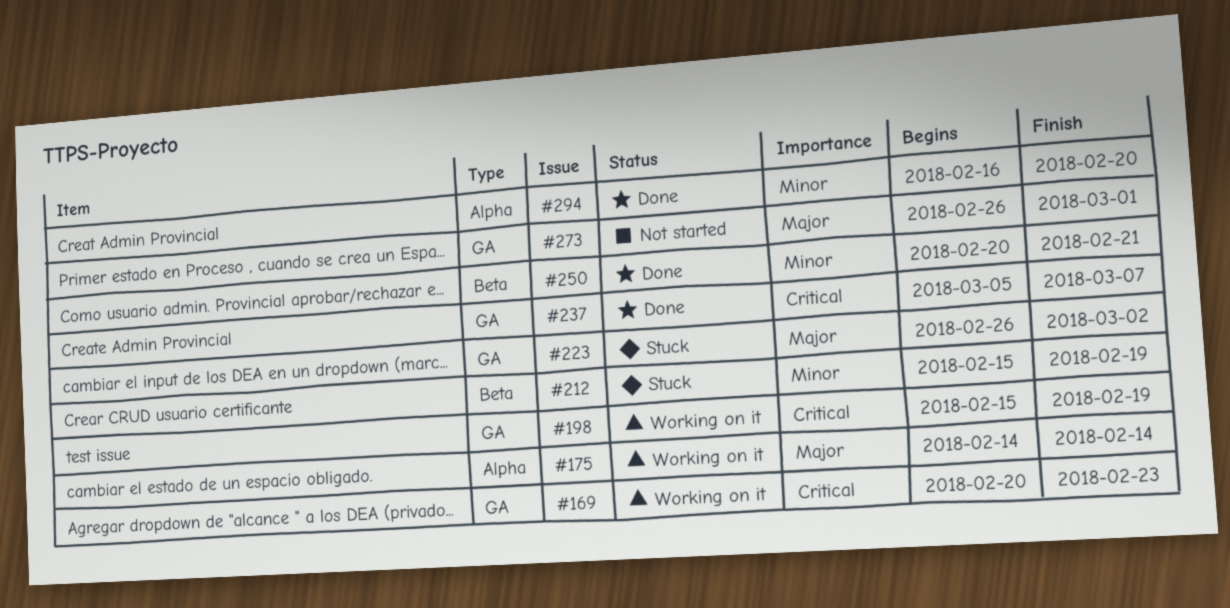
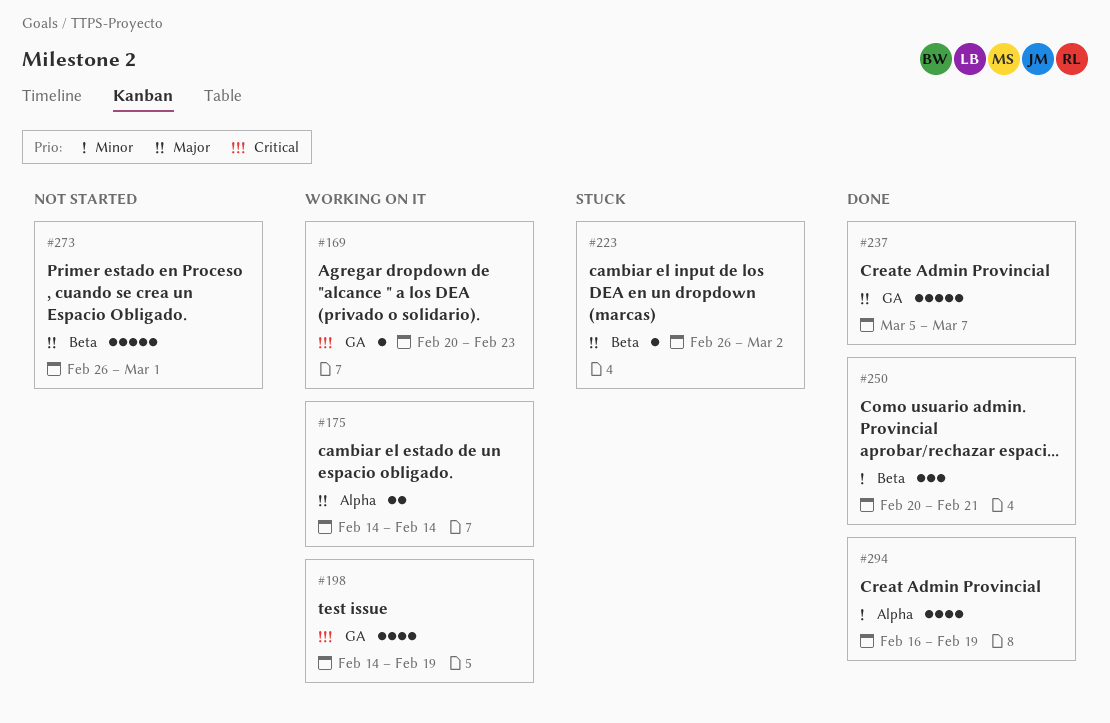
#198, start: Feb 15 -> Feb 14
#212: present -> none
#223, label: GA -> Beta
#237, priority: Critical -> Major
#273, label: GA -> Beta
#294, due: Feb 20 -> Feb 19

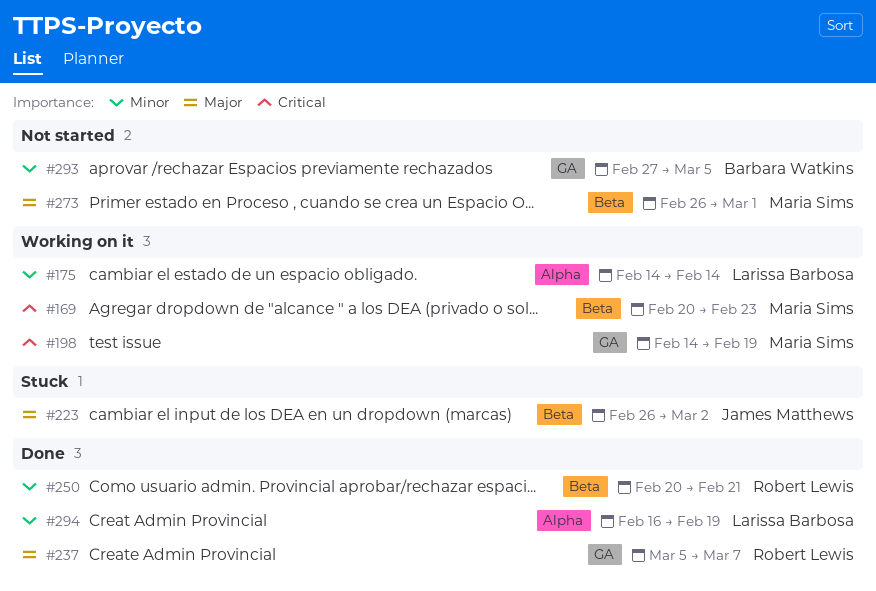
#169, label: GA -> Beta
#175, priority: Major -> Minor
#293: none -> present

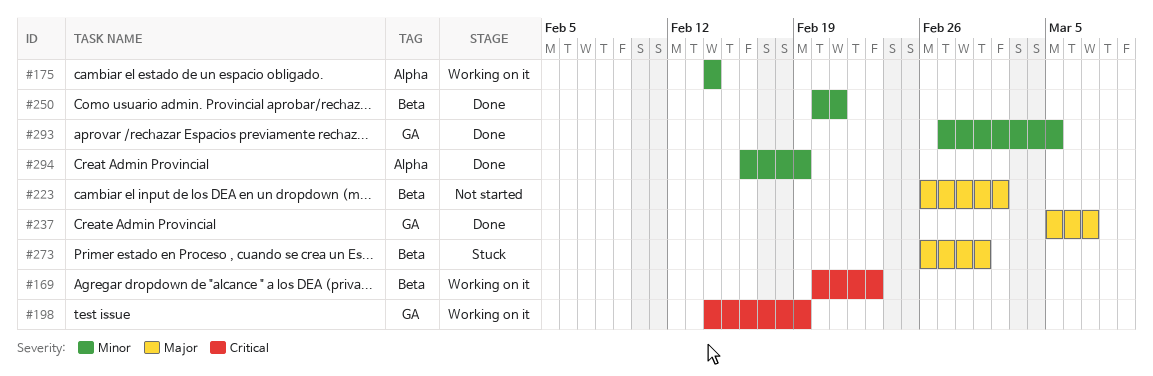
#223, status: Stuck -> Not started
#273, status: Not started -> Stuck
#293, status: Not started -> Done

